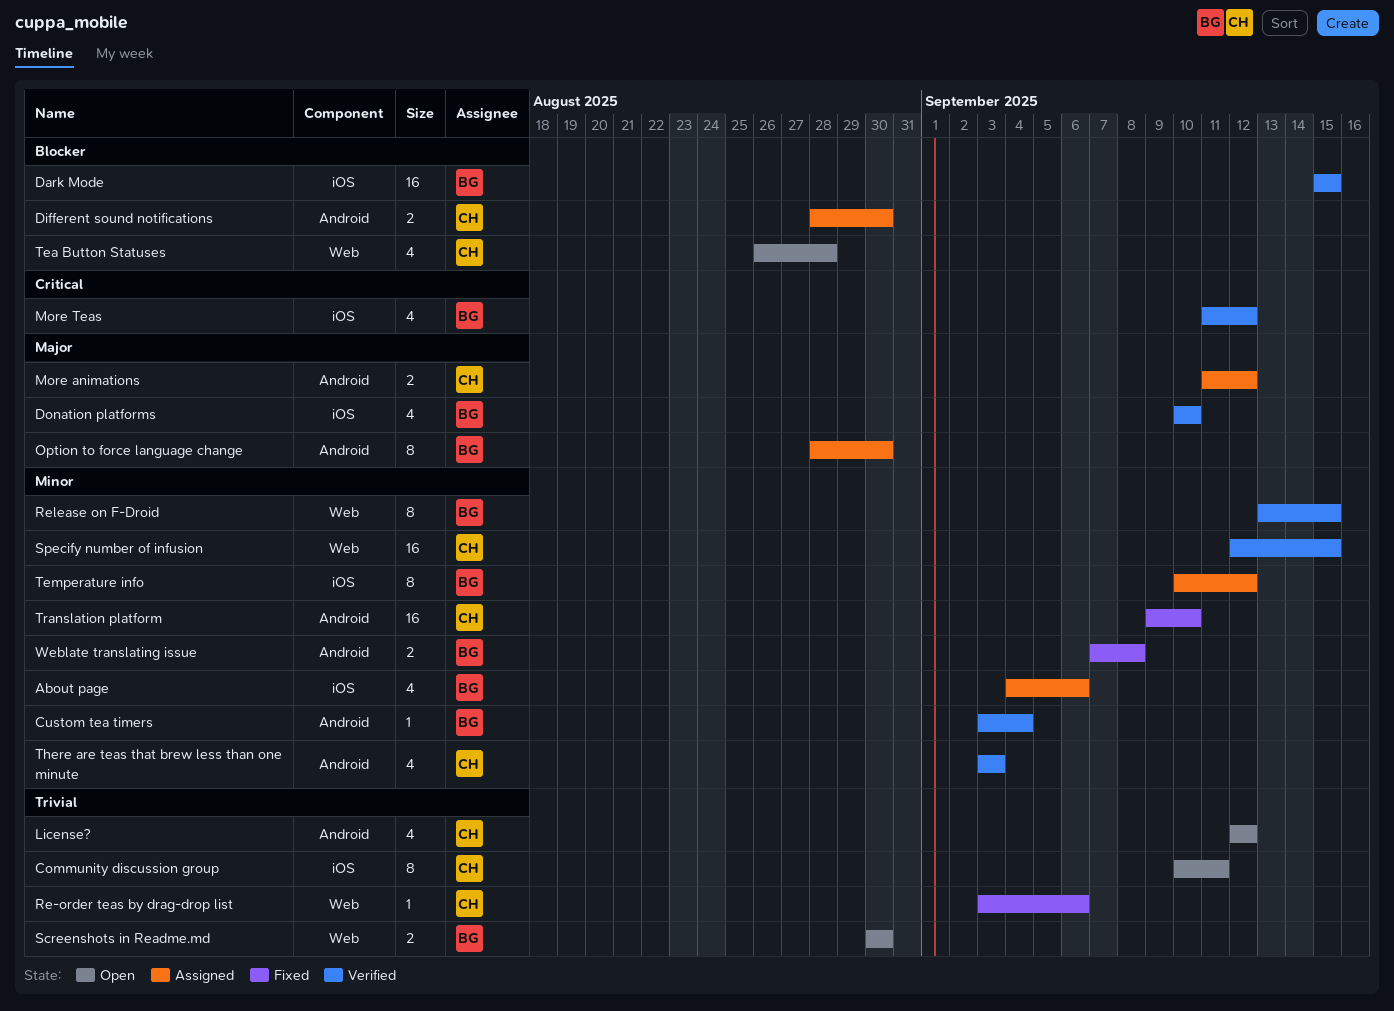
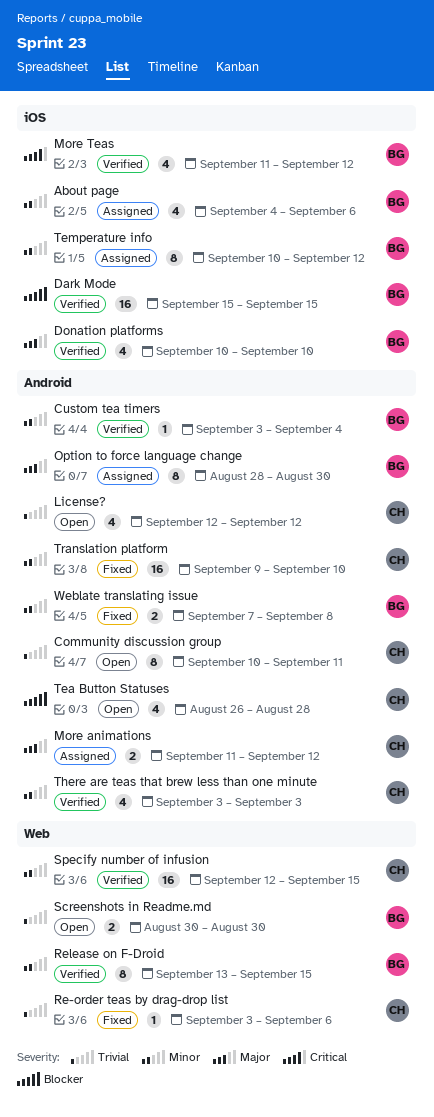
Community discussion group, label: iOS -> Android
Different sound notifications: present -> none
Tea Button Statuses, label: Web -> Android

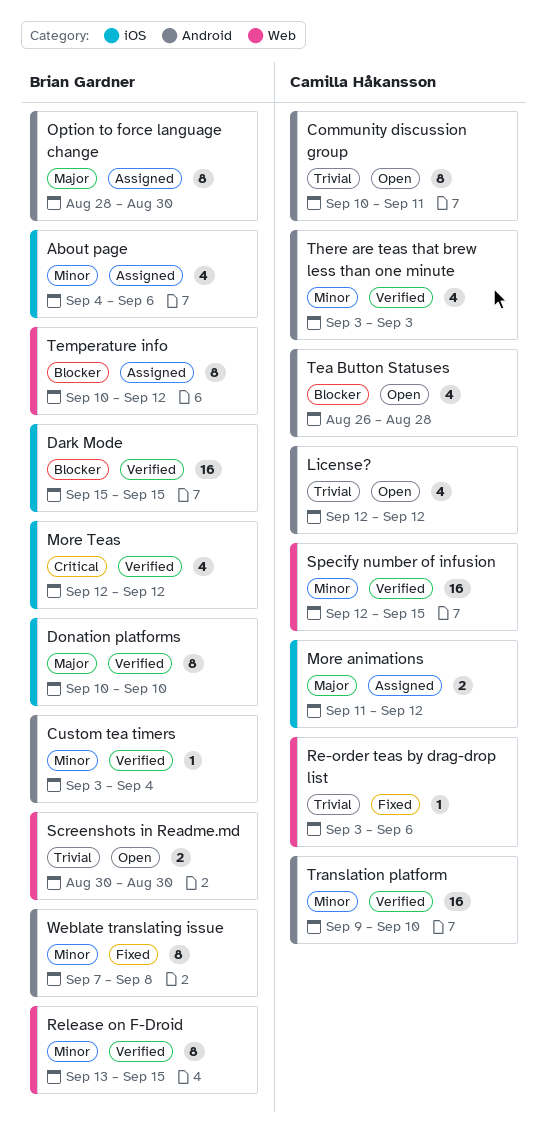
Donation platforms, estimate: 4 -> 8
More animations, label: Android -> iOS
More Teas, start: Sep 11 -> Sep 12
Temperature info, priority: Minor -> Blocker
Temperature info, label: iOS -> Web
Translation platform, status: Fixed -> Verified
Weblate translating issue, estimate: 2 -> 8

